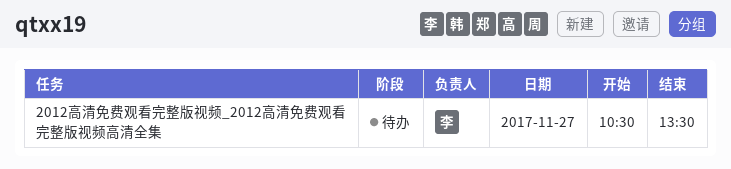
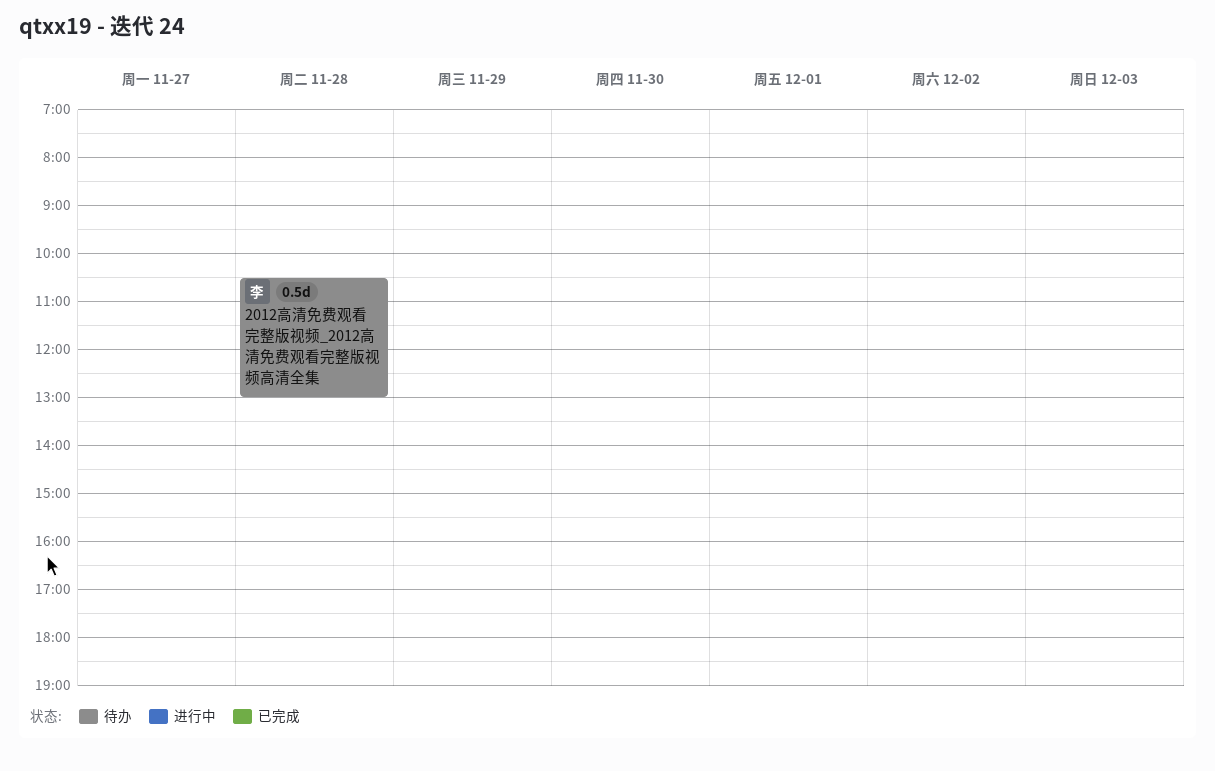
2012高清免费观看完整版视频_2012高清免费观看完整版视频高清全集, day: Nov 27 -> Nov 28
2012高清免费观看完整版视频_2012高清免费观看完整版视频高清全集, ends: 13:30 -> 13:00

